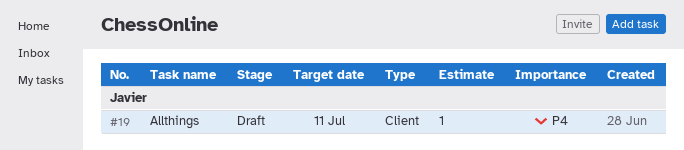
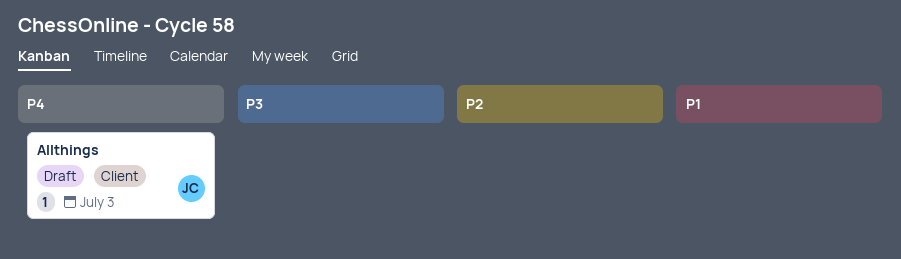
Allthings, due: Jul 11 -> Jul 3

